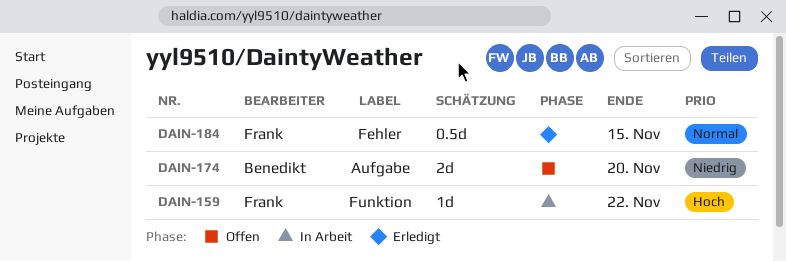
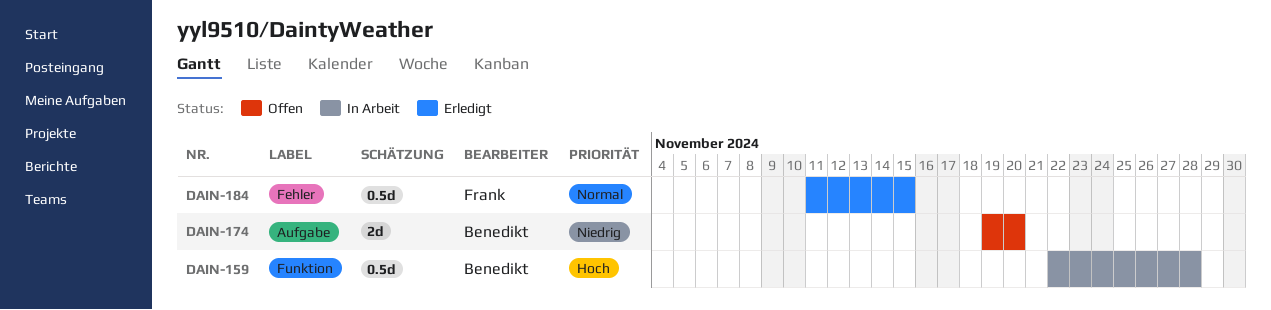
DAIN-159, owner: Frank -> Benedikt
DAIN-159, estimate: 1d -> 0.5d
DAIN-159, due: Nov 22 -> Nov 28

